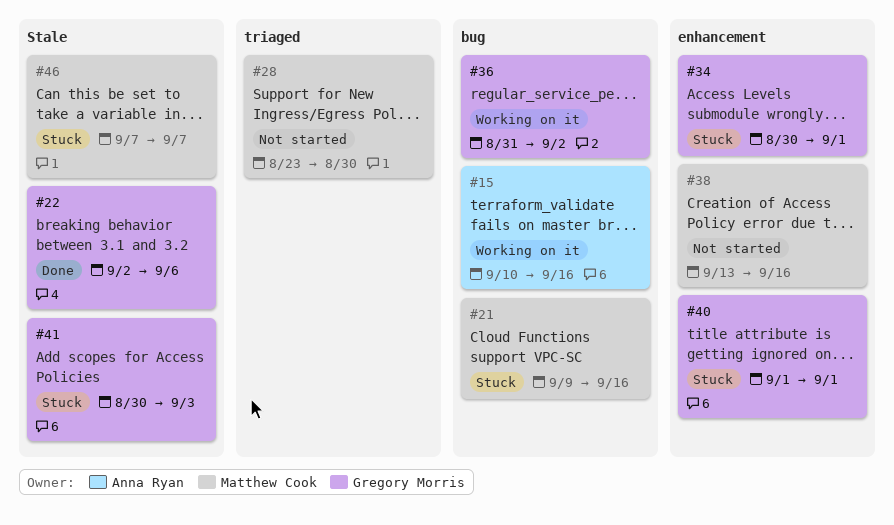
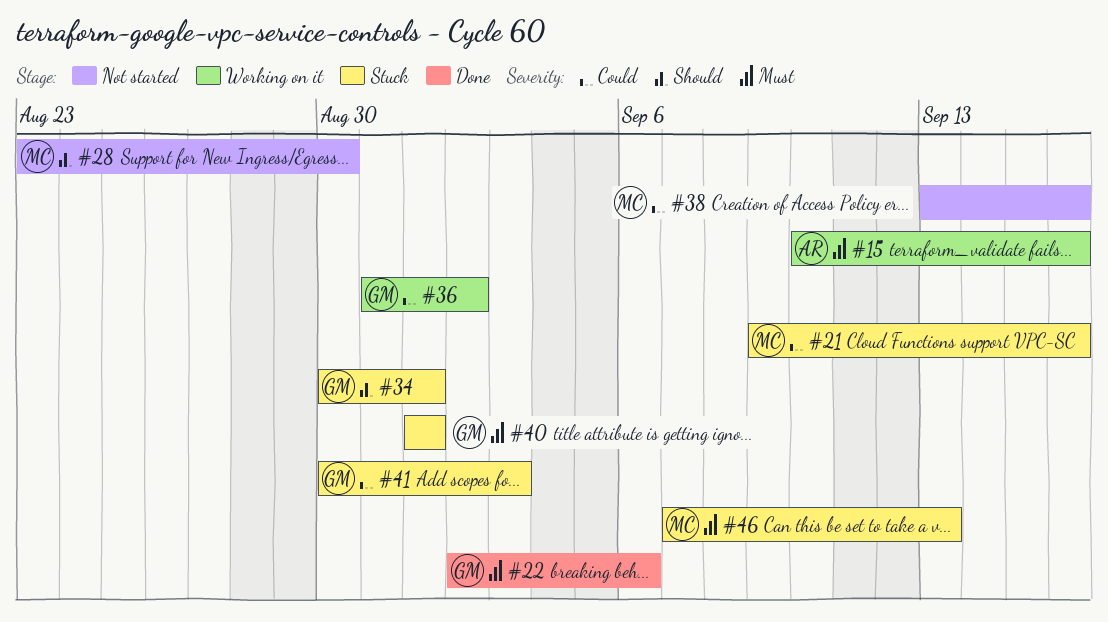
#46, due: Sep 7 -> Sep 13

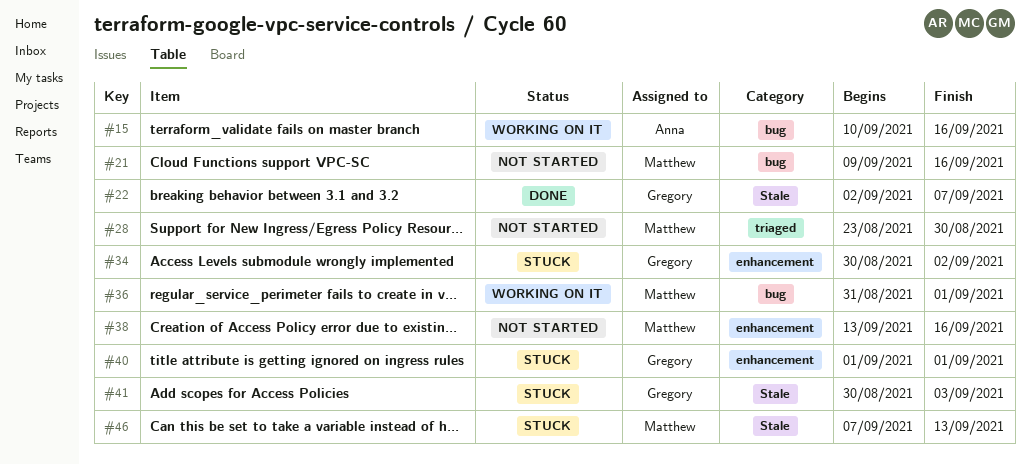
#21, status: Stuck -> Not started
#22, due: Sep 6 -> Sep 7
#34, due: Sep 1 -> Sep 2
#36, owner: Gregory -> Matthew
#36, due: Sep 2 -> Sep 1

